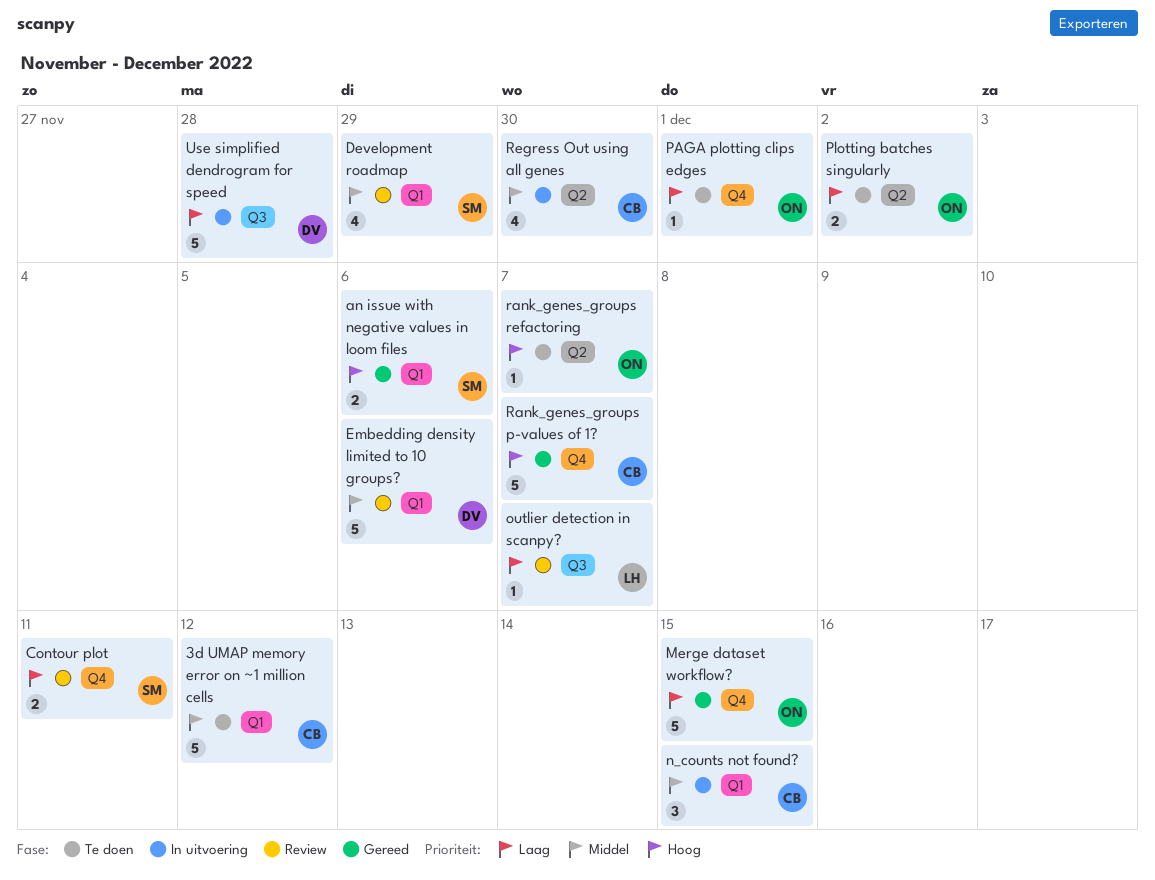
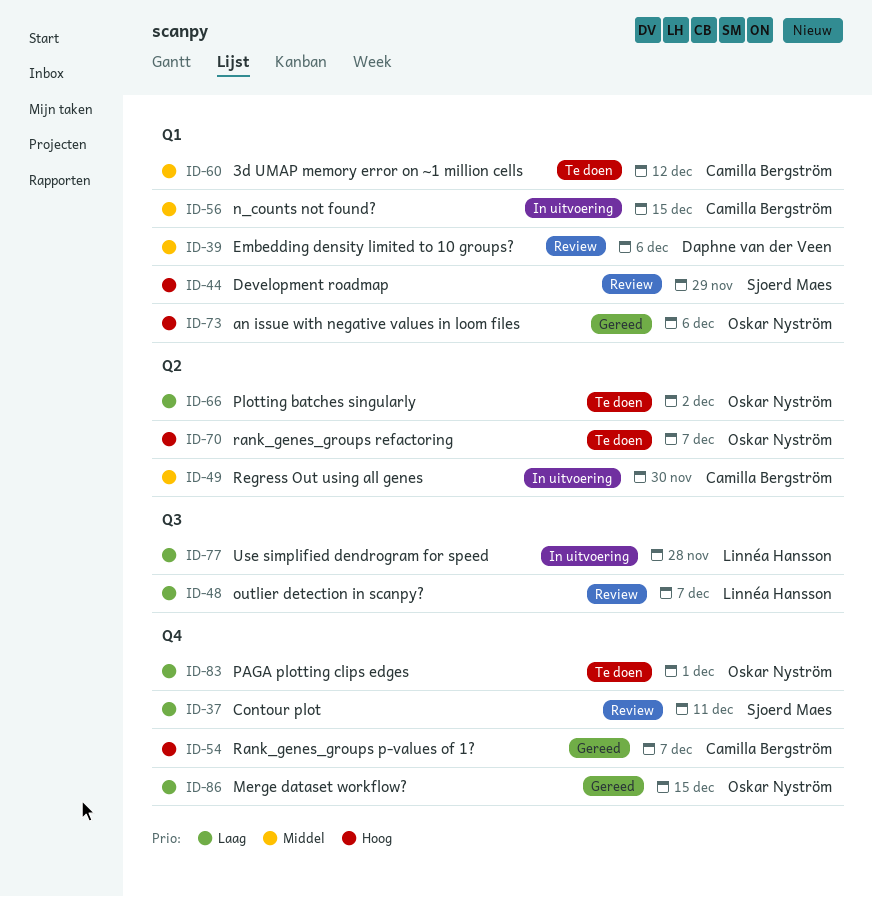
an issue with negative values in loom files, owner: Sjoerd Maes -> Oskar Nyström
Development roadmap, priority: Middel -> Hoog
Use simplified dendrogram for speed, owner: Daphne van der Veen -> Linnéa Hansson

